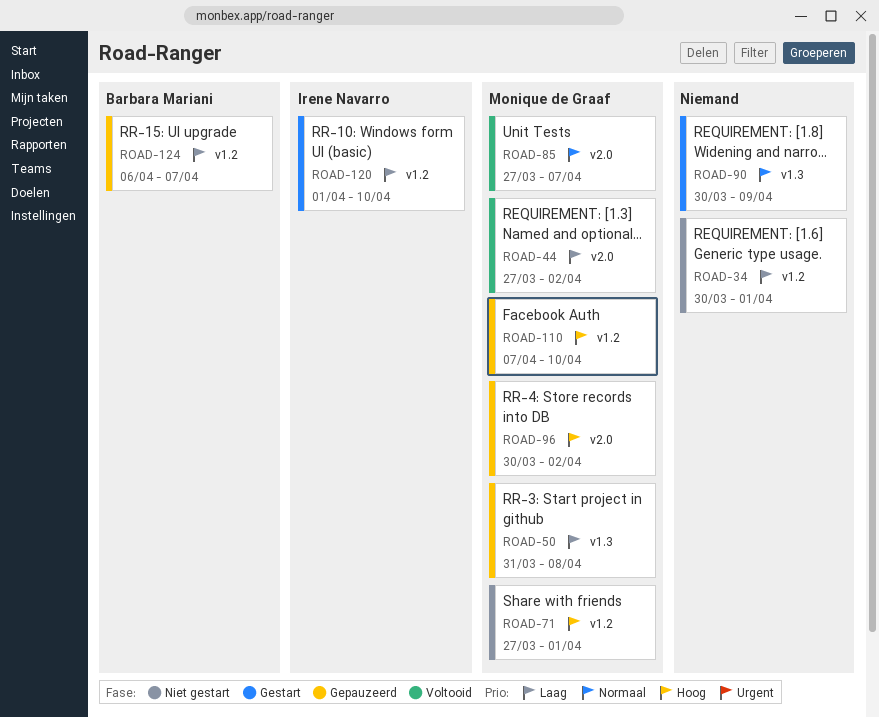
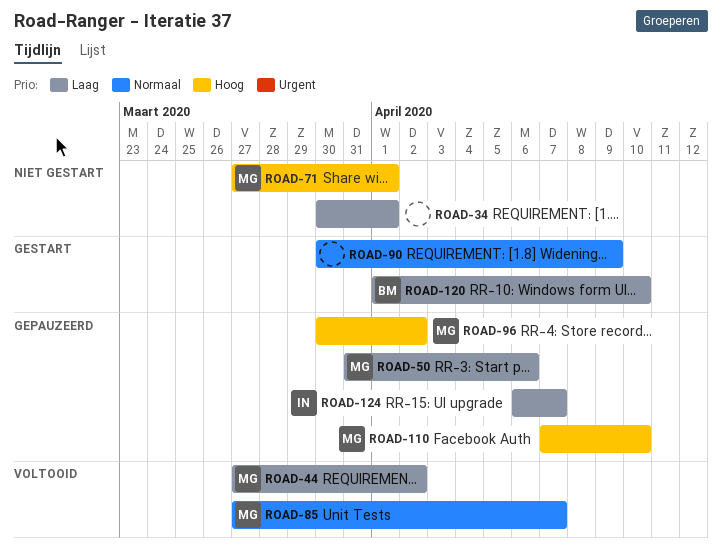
ROAD-50, due: Apr 8 -> Apr 6
ROAD-120, owner: Irene Navarro -> Barbara Mariani
ROAD-124, owner: Barbara Mariani -> Irene Navarro

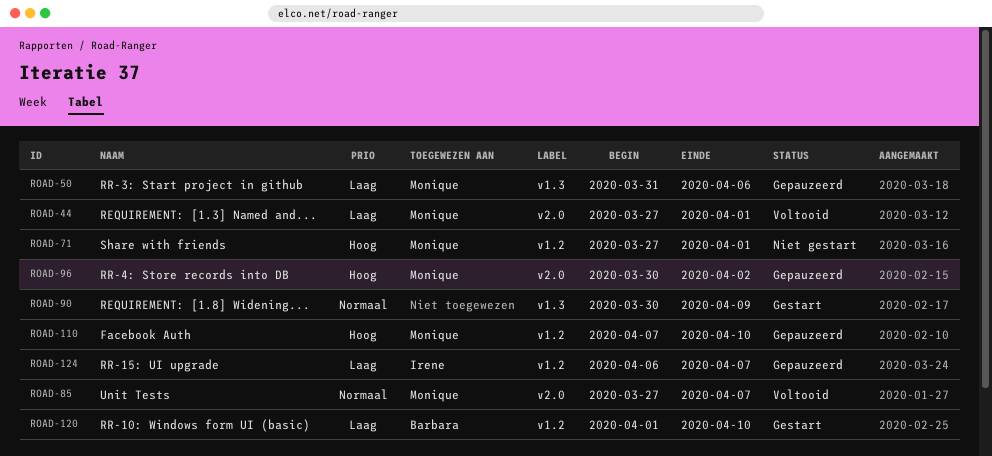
ROAD-34: present -> none
ROAD-44, due: Apr 2 -> Apr 1

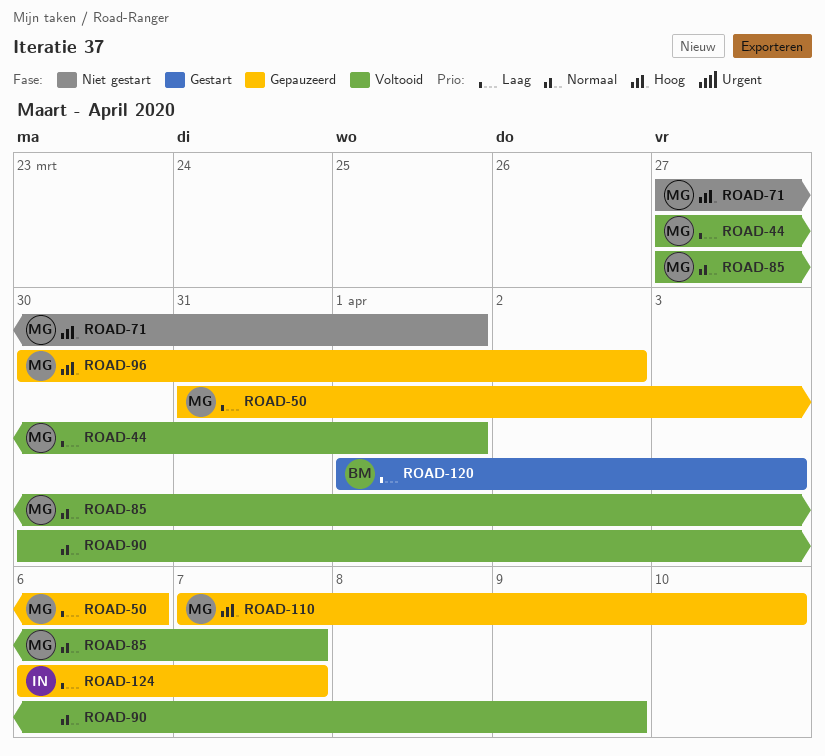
ROAD-90, status: Gestart -> Voltooid
ROAD-120, due: Apr 10 -> Apr 3

